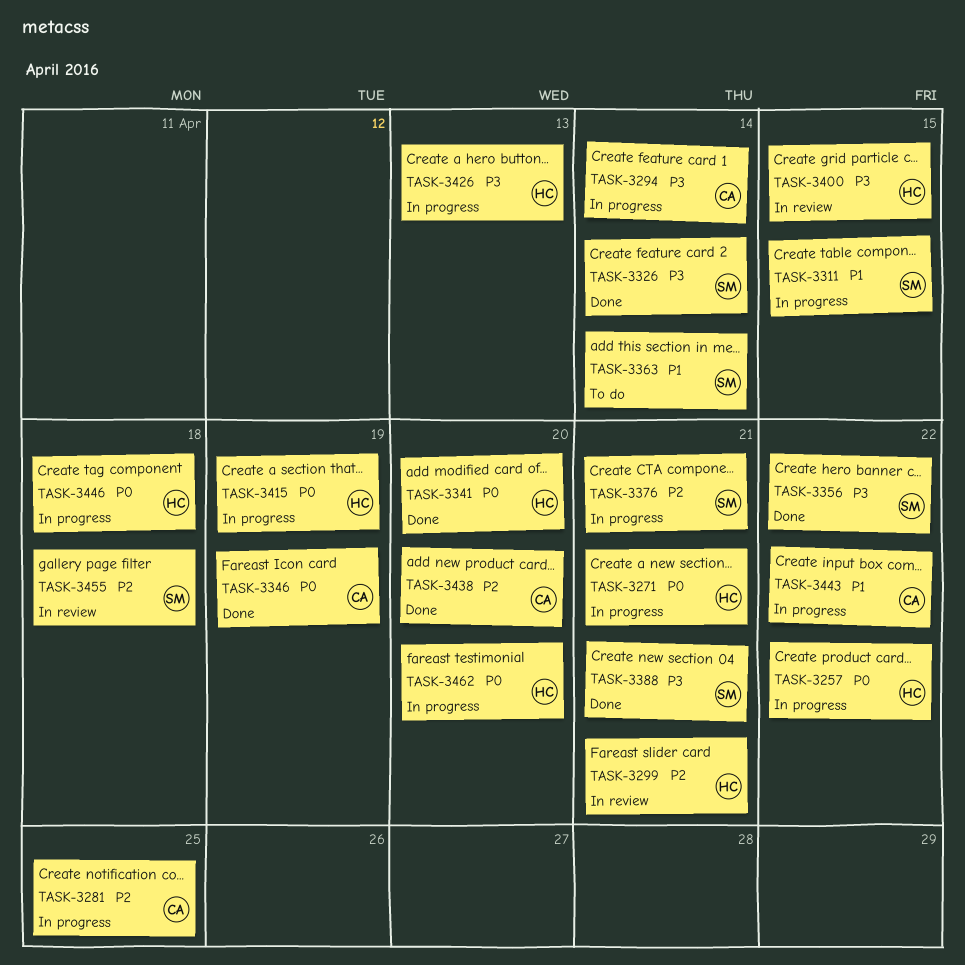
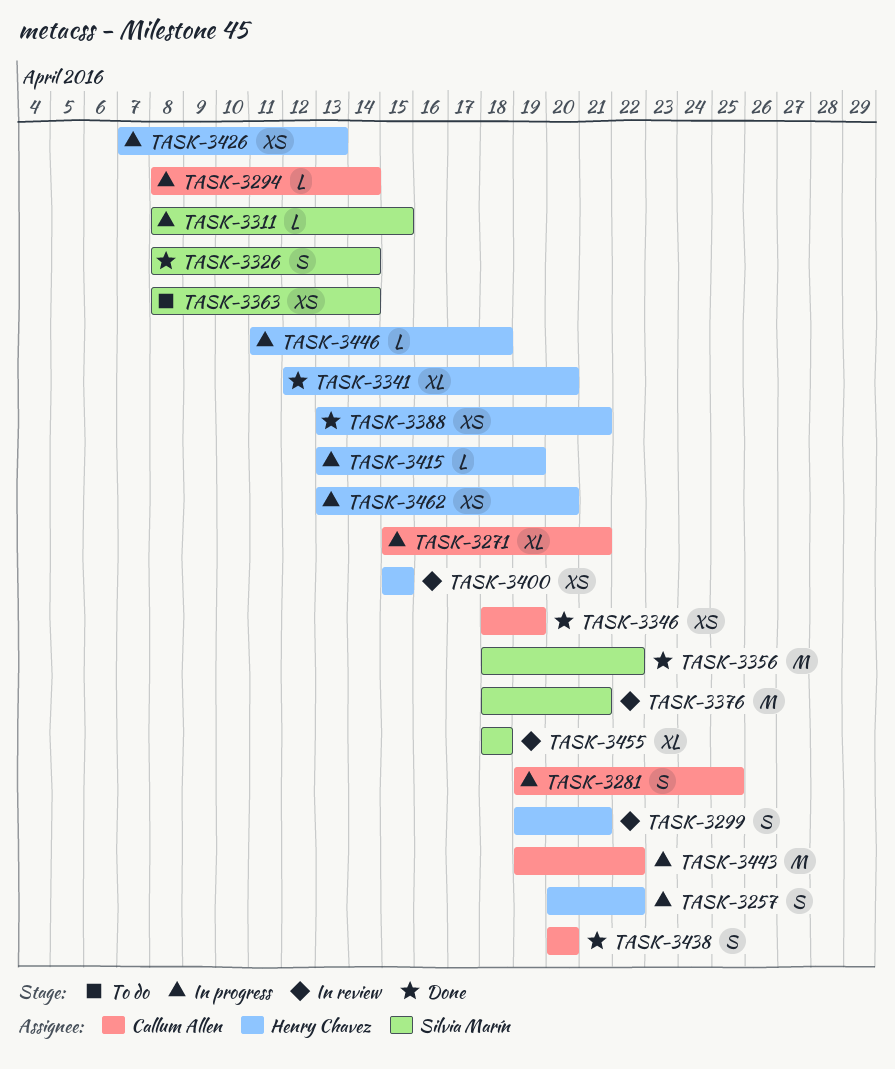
TASK-3271, owner: Henry Chavez -> Callum Allen
TASK-3376, status: In progress -> In review
TASK-3388, owner: Silvia Marín -> Henry Chavez

